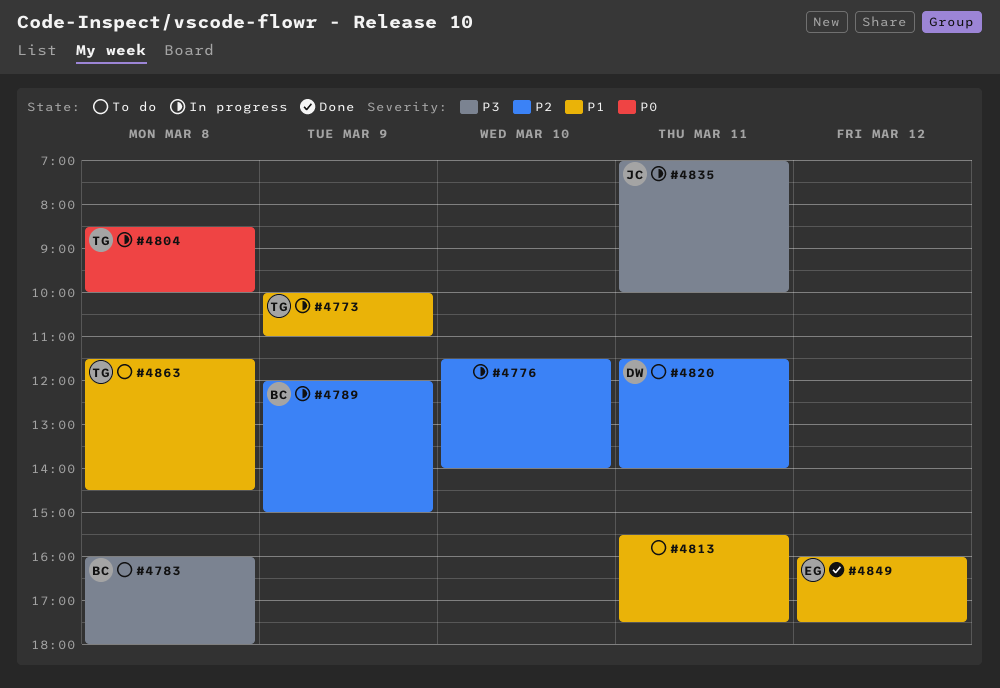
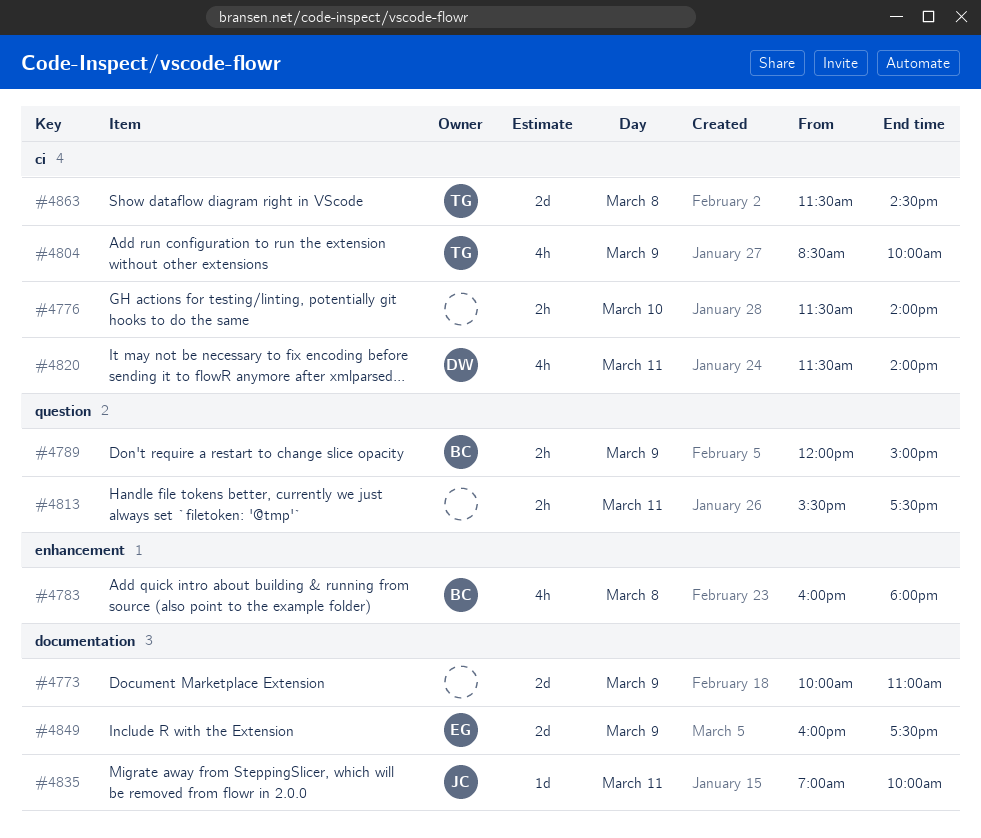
#4773, owner: TG -> none
#4804, day: Mar 8 -> Mar 9
#4849, day: Mar 12 -> Mar 9

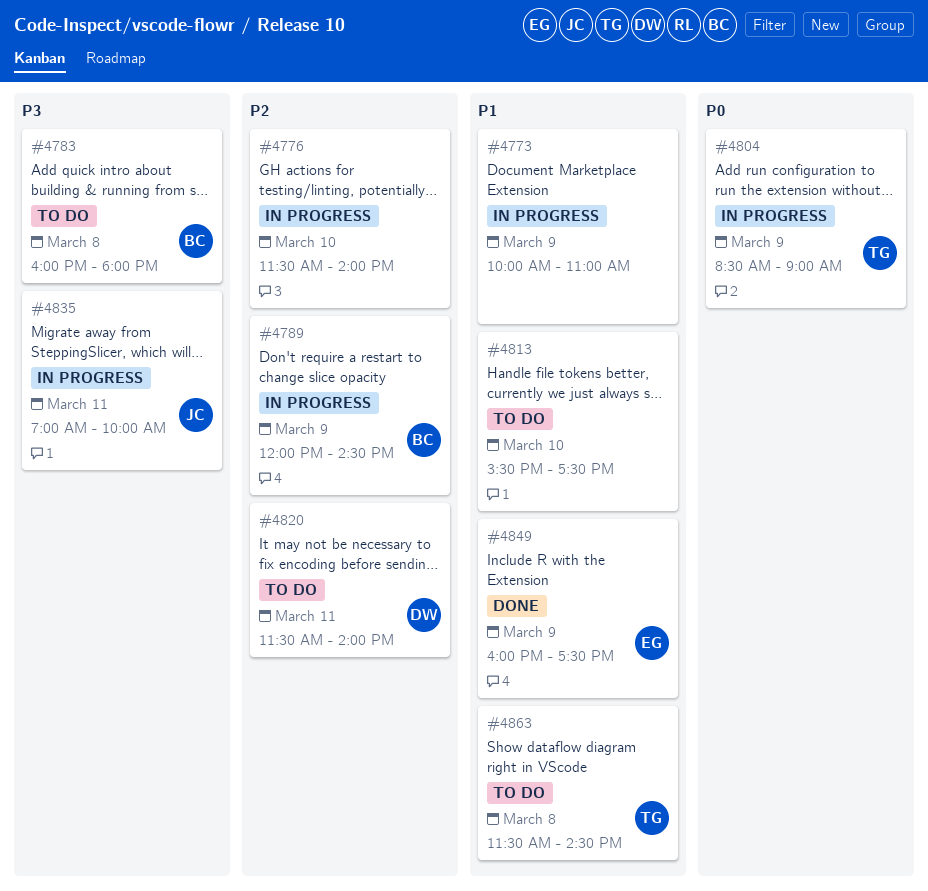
#4789, ends: 15:00 -> 14:30
#4804, ends: 10:00 -> 09:00
#4813, day: Mar 11 -> Mar 10

